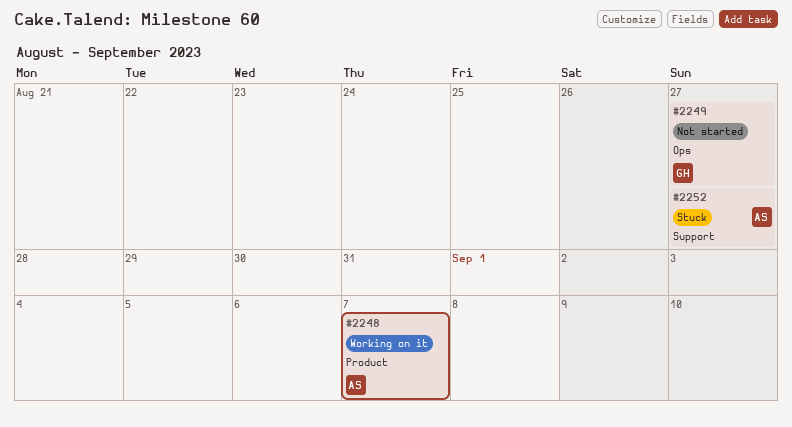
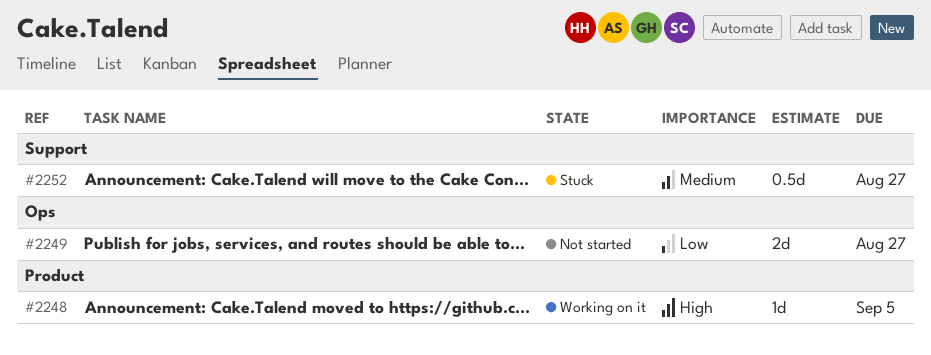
#2248, due: Sep 7 -> Sep 5

